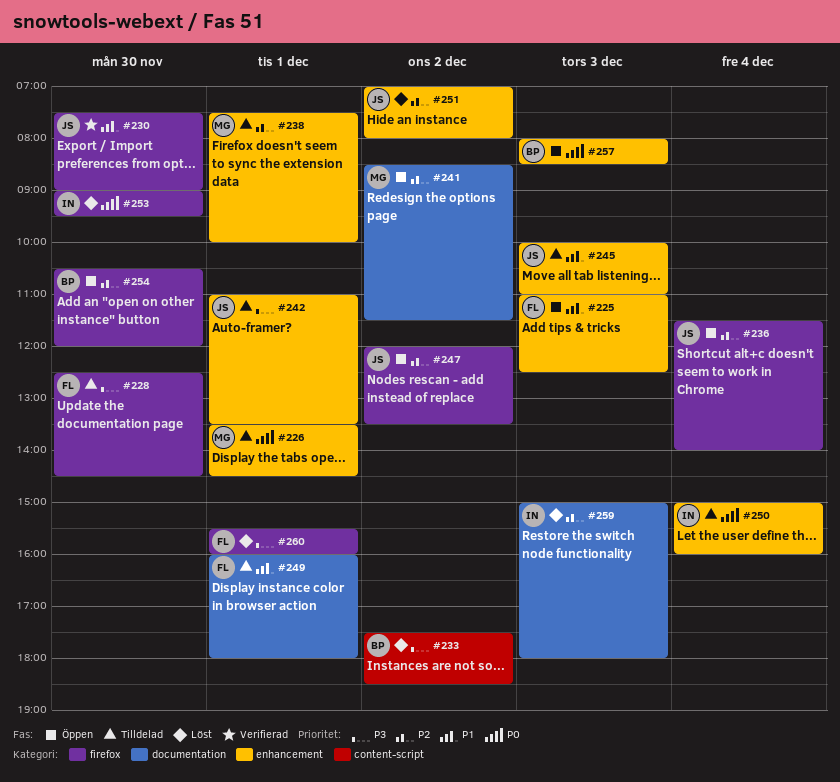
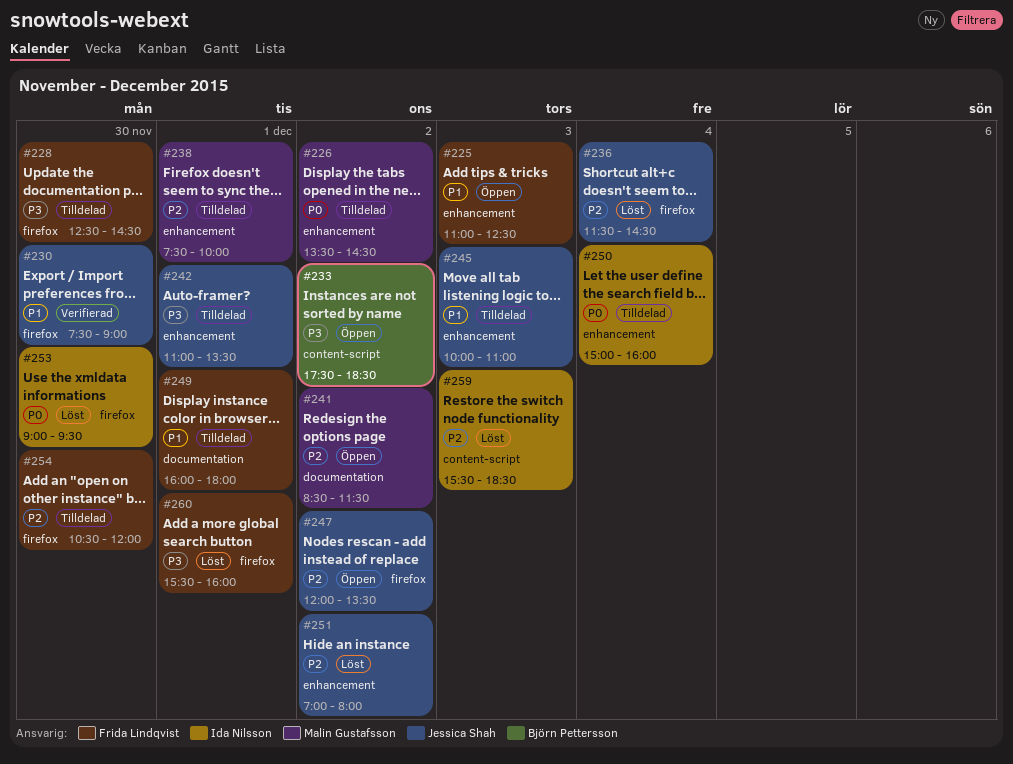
#226, day: Dec 1 -> Dec 2
#233, status: Löst -> Öppen
#236, status: Öppen -> Löst
#236, ends: 14:00 -> 14:30
#254, status: Öppen -> Tilldelad
#254, owner: Björn Pettersson -> Frida Lindqvist
#257: present -> none
#259, label: documentation -> content-script
#259, begins: 15:00 -> 15:30
#259, ends: 18:00 -> 18:30

